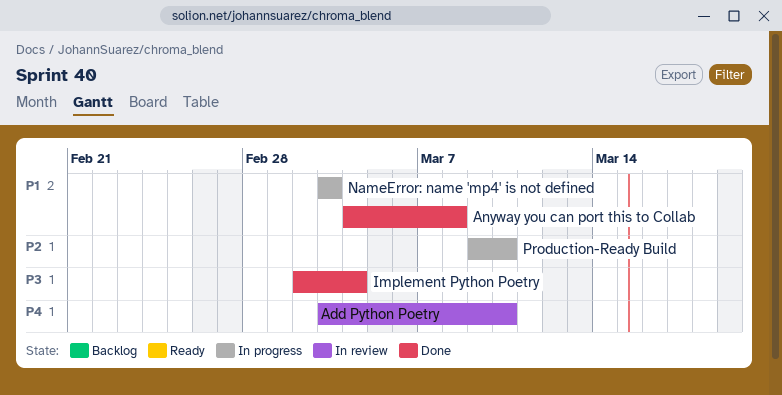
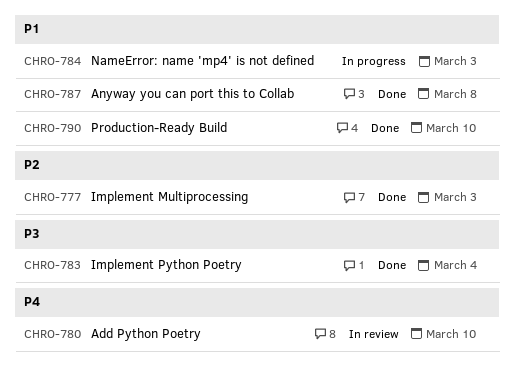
Implement Multiprocessing: none -> present
Production-Ready Build, status: In progress -> Done
Production-Ready Build, priority: P2 -> P1

